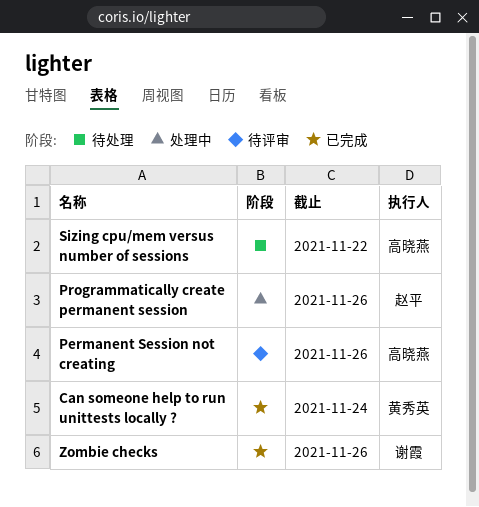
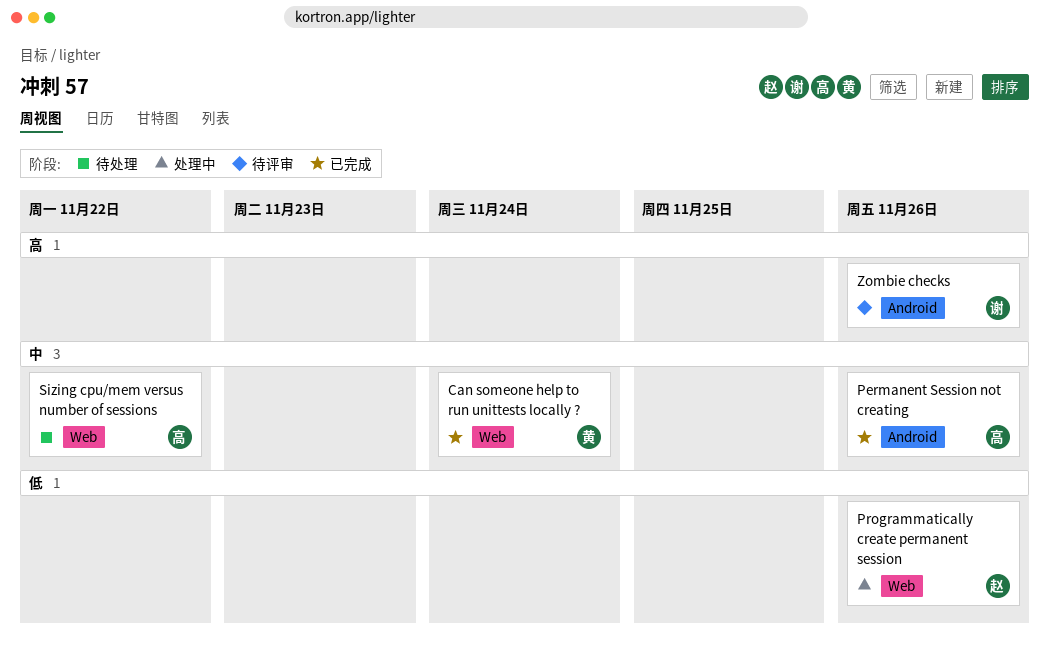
Permanent Session not creating, status: 待评审 -> 已完成
Zombie checks, status: 已完成 -> 待评审

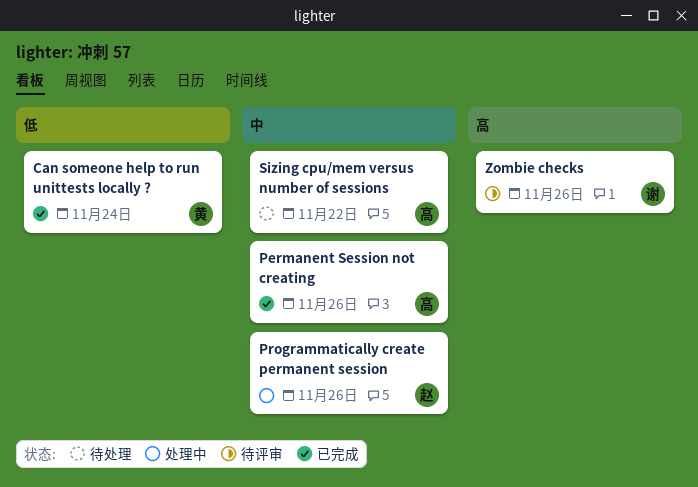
Can someone help to run unittests locally ?, priority: 中 -> 低
Programmatically create permanent session, priority: 低 -> 中

